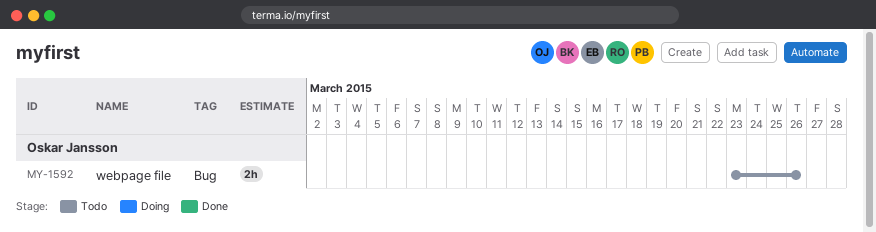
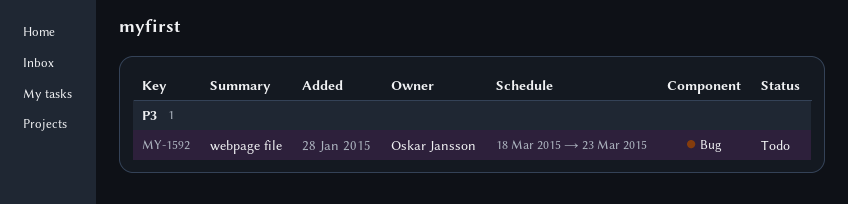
MY-1592, start: Mar 23 -> Mar 18
MY-1592, due: Mar 26 -> Mar 23

